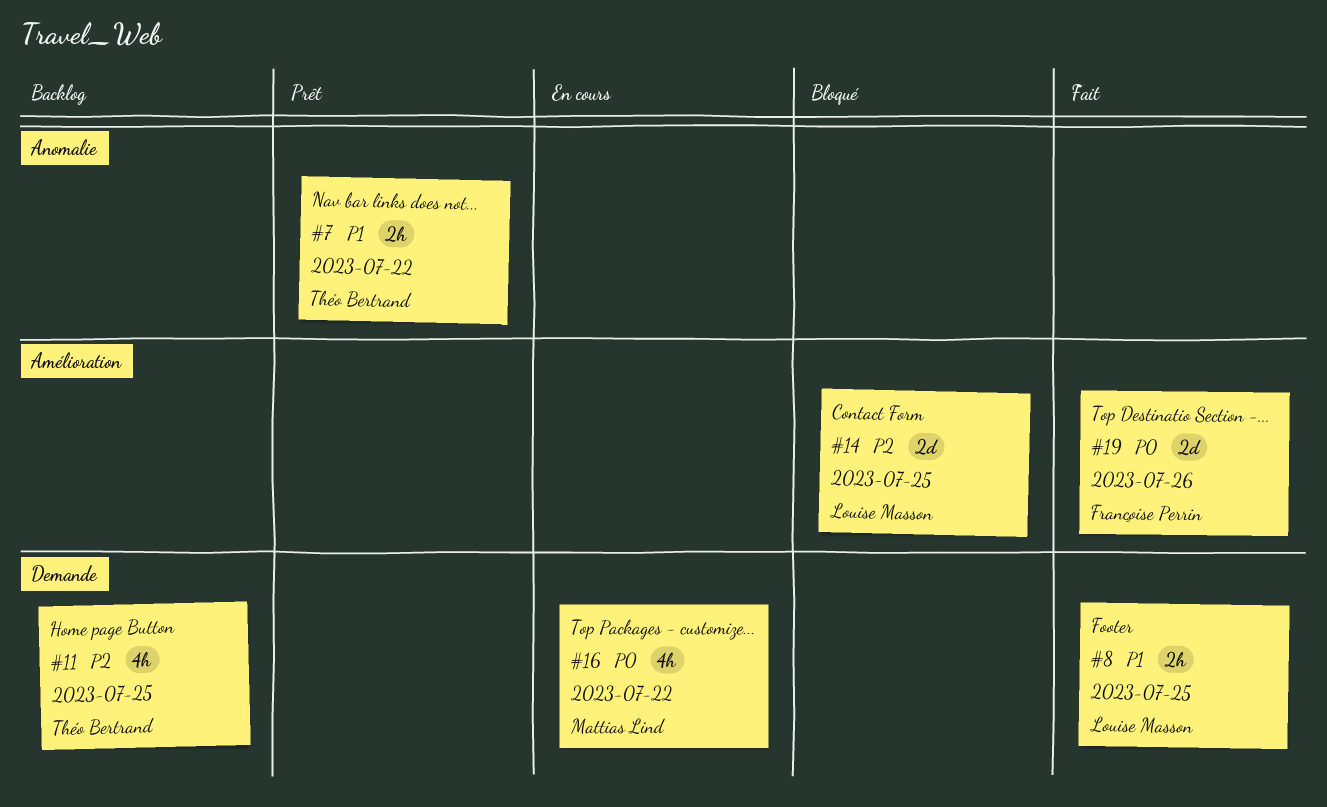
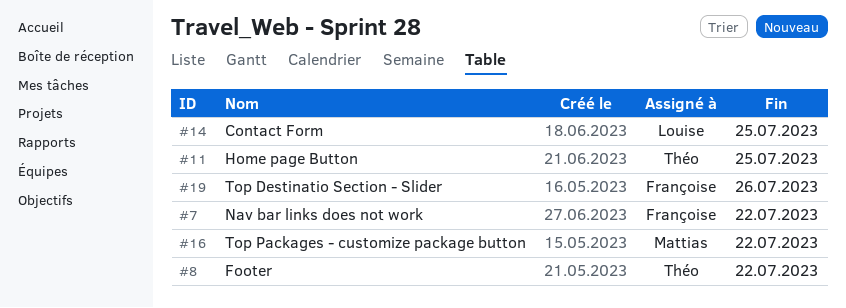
#7, owner: Théo Bertrand -> Françoise Perrin
#8, owner: Louise Masson -> Théo Bertrand
#8, due: Jul 25 -> Jul 22

